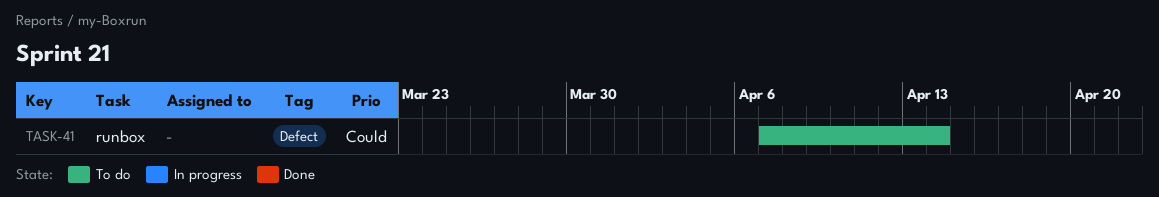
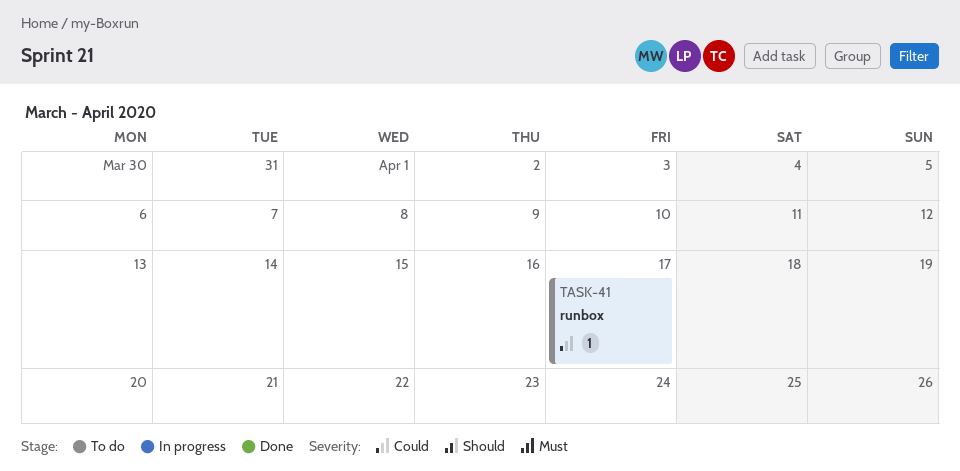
TASK-41, due: Apr 14 -> Apr 17

